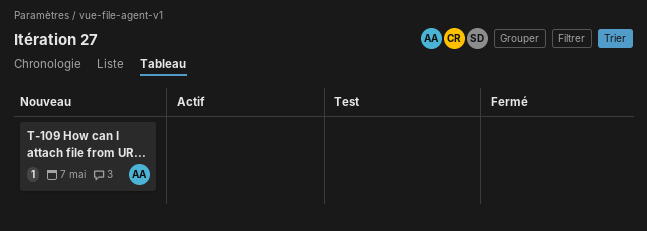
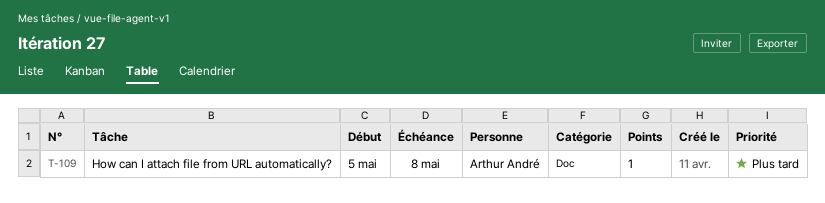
T-109, due: May 7 -> May 8

